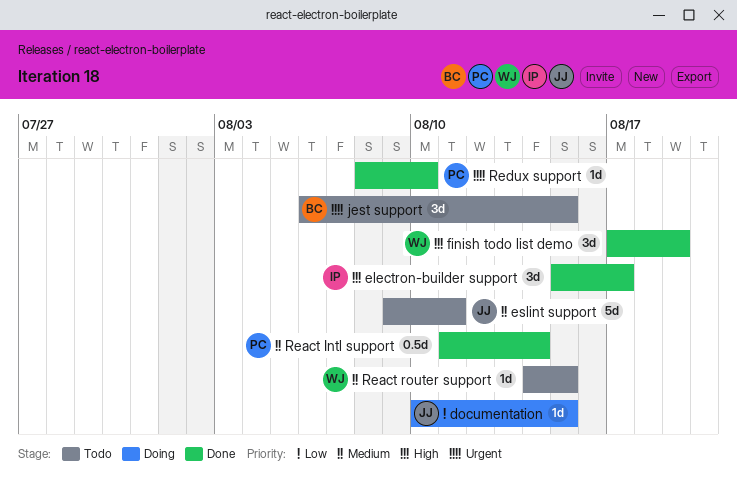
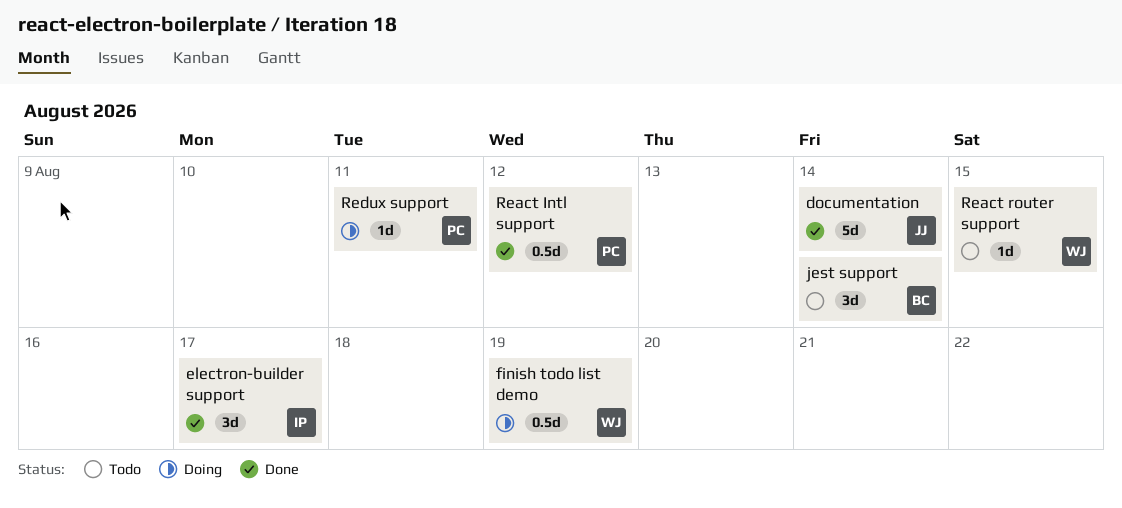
documentation, status: Doing -> Done
documentation, estimate: 1d -> 5d
documentation, due: Aug 15 -> Aug 14
eslint support: present -> none
finish todo list demo, status: Done -> Doing
finish todo list demo, estimate: 3d -> 0.5d
jest support, due: Aug 15 -> Aug 14
React Intl support, due: Aug 14 -> Aug 12
Redux support, status: Done -> Doing
Redux support, due: Aug 10 -> Aug 11

